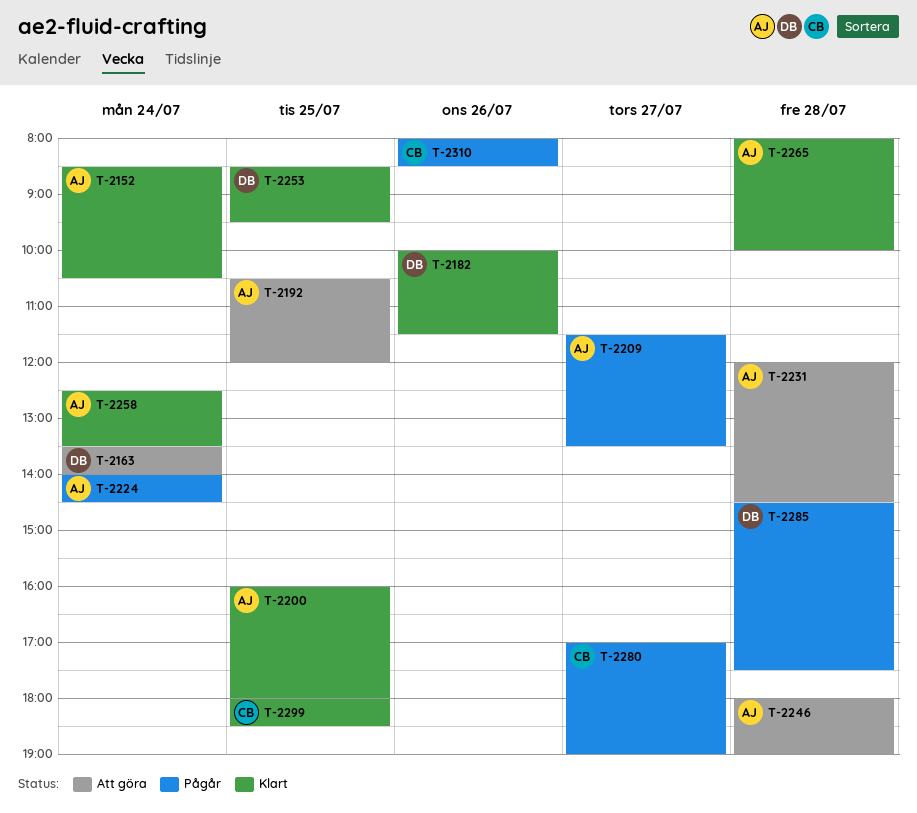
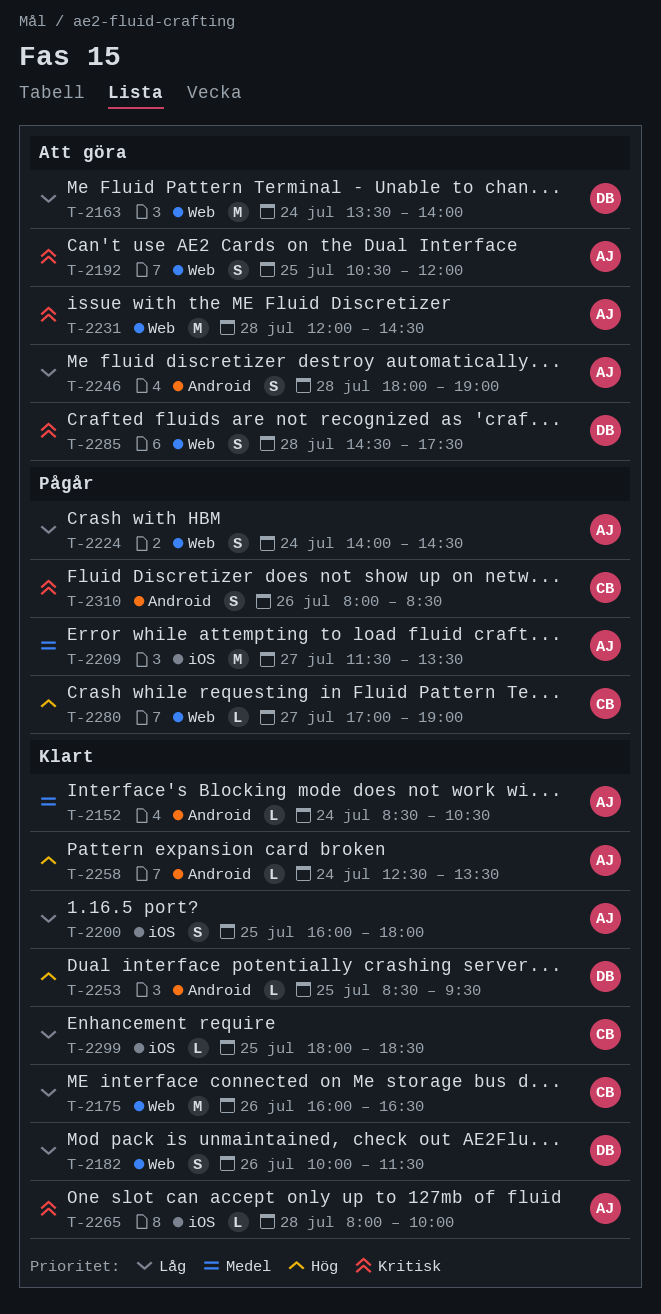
T-2175: none -> present
T-2285, status: Pågår -> Att göra

